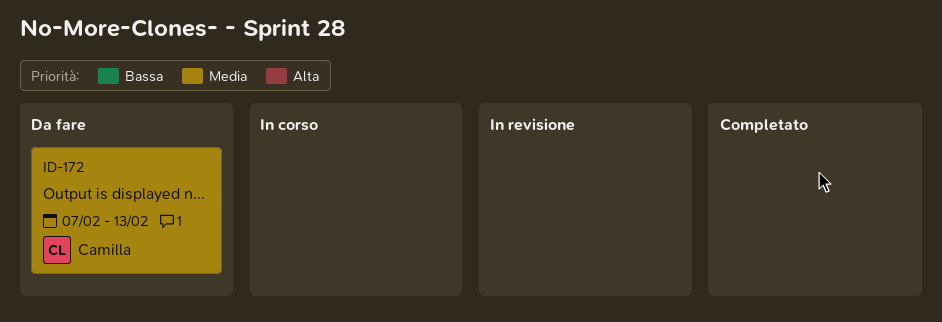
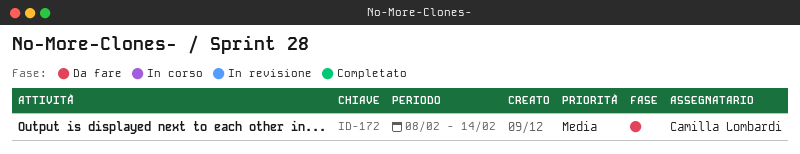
ID-172, start: Feb 7 -> Feb 8
ID-172, due: Feb 13 -> Feb 14

